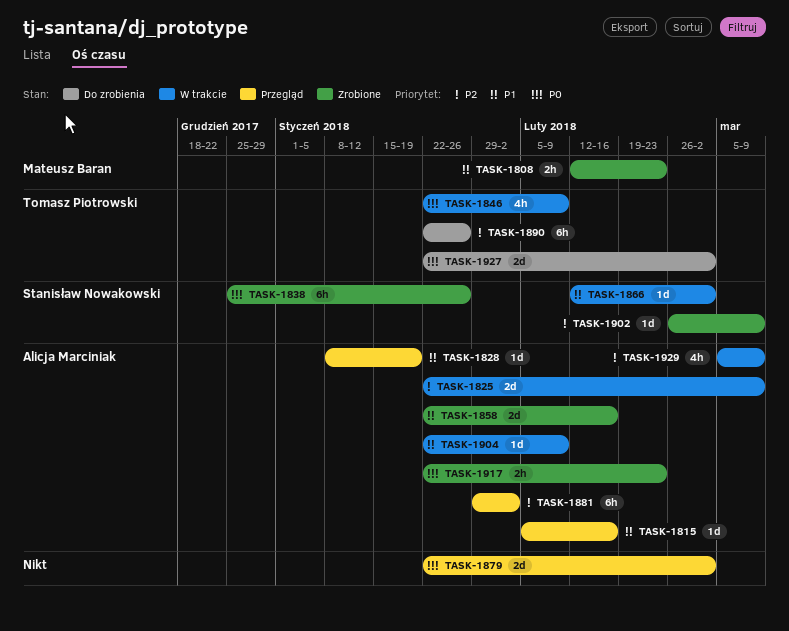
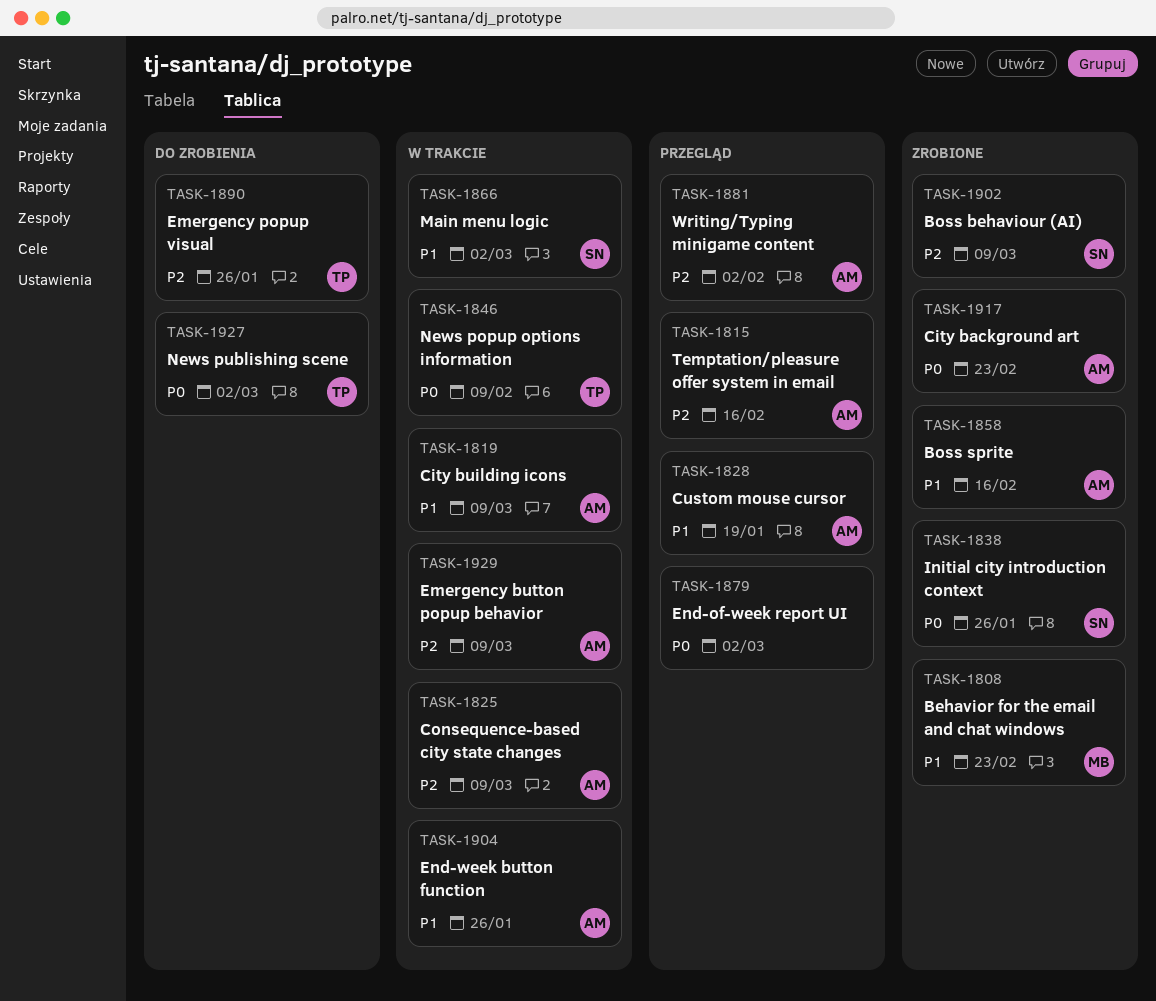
TASK-1815, priority: P1 -> P2
TASK-1819: none -> present
TASK-1904, due: Feb 9 -> Jan 26

